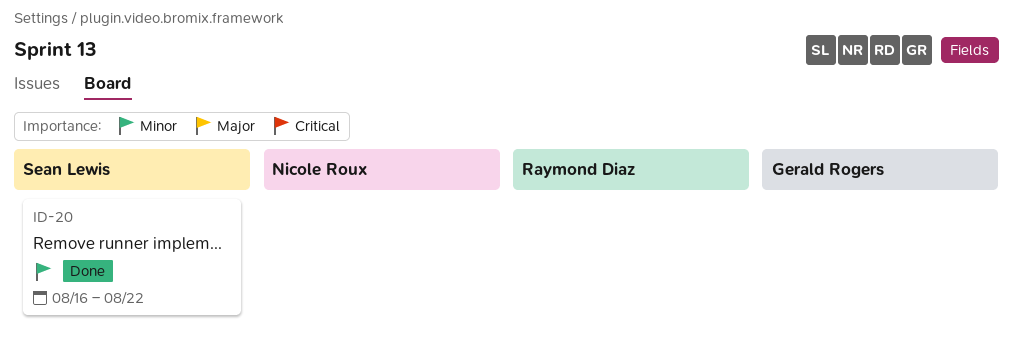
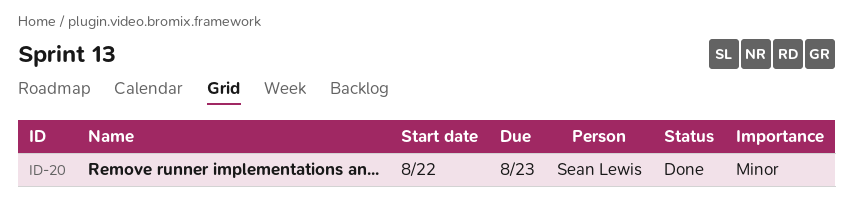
ID-20, start: Aug 16 -> Aug 22
ID-20, due: Aug 22 -> Aug 23

